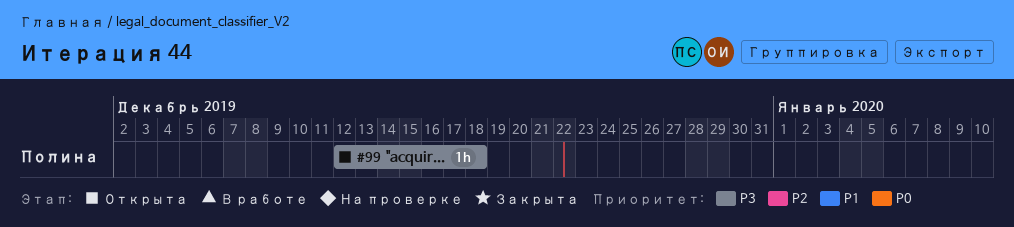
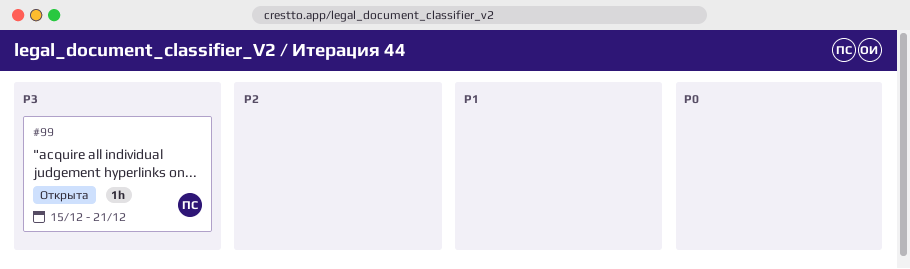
#99, start: Dec 12 -> Dec 15
#99, due: Dec 18 -> Dec 21

